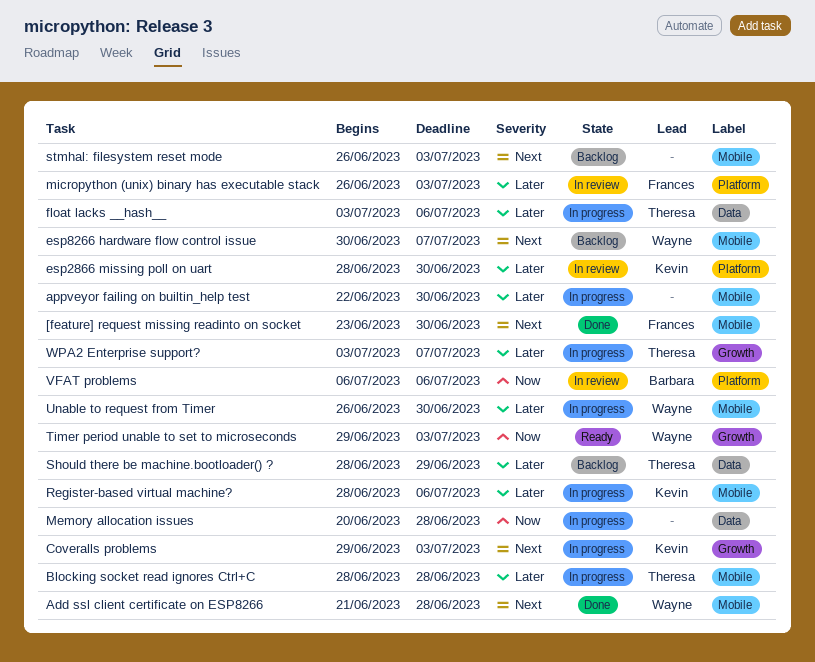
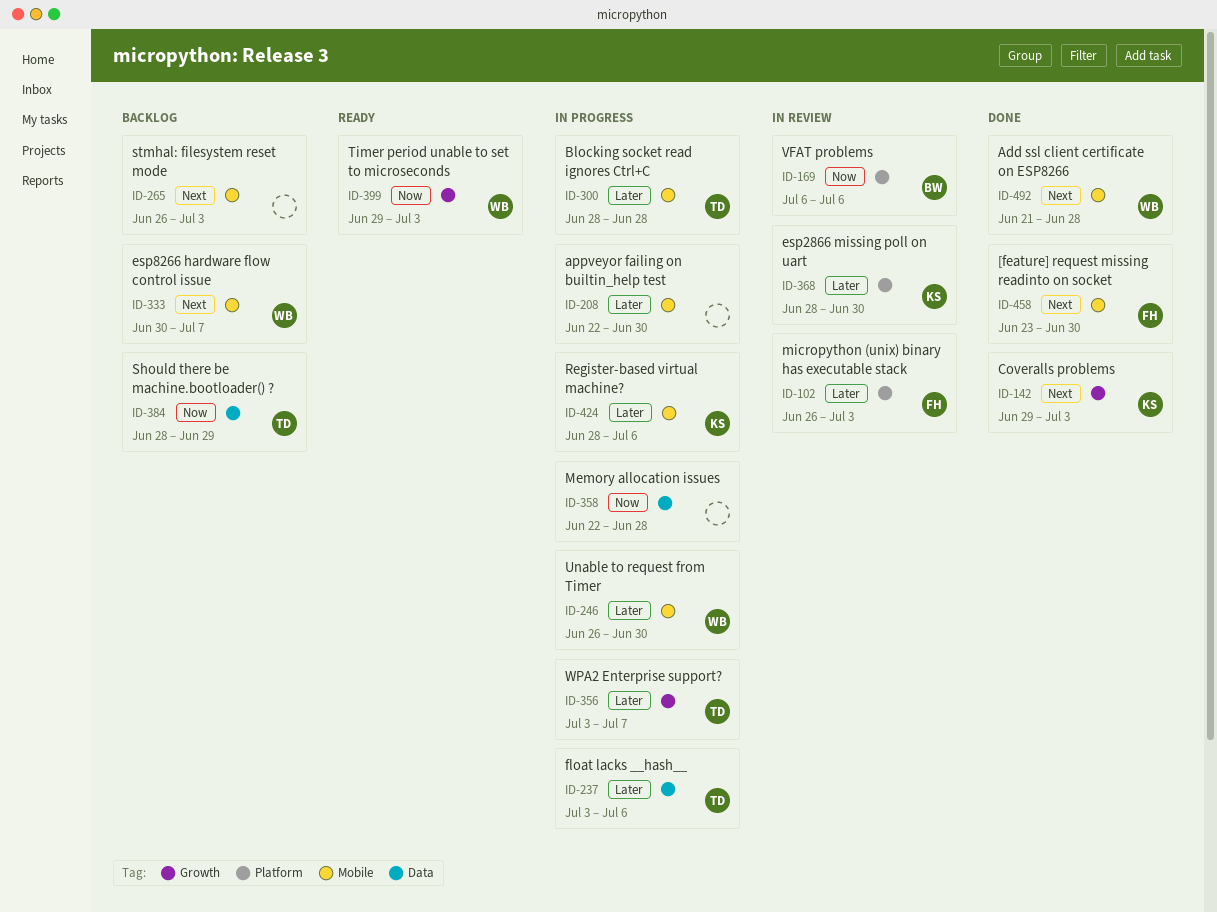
Coveralls problems, status: In progress -> Done
Memory allocation issues, start: Jun 20 -> Jun 22
Should there be machine.bootloader() ?, priority: Later -> Now

